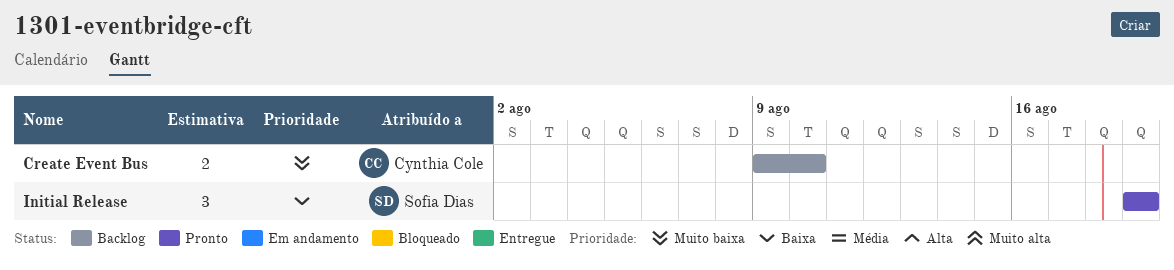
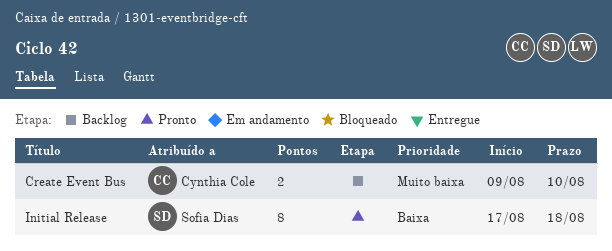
Initial Release, estimate: 3 -> 8
Initial Release, start: Aug 19 -> Aug 17
Initial Release, due: Aug 19 -> Aug 18

